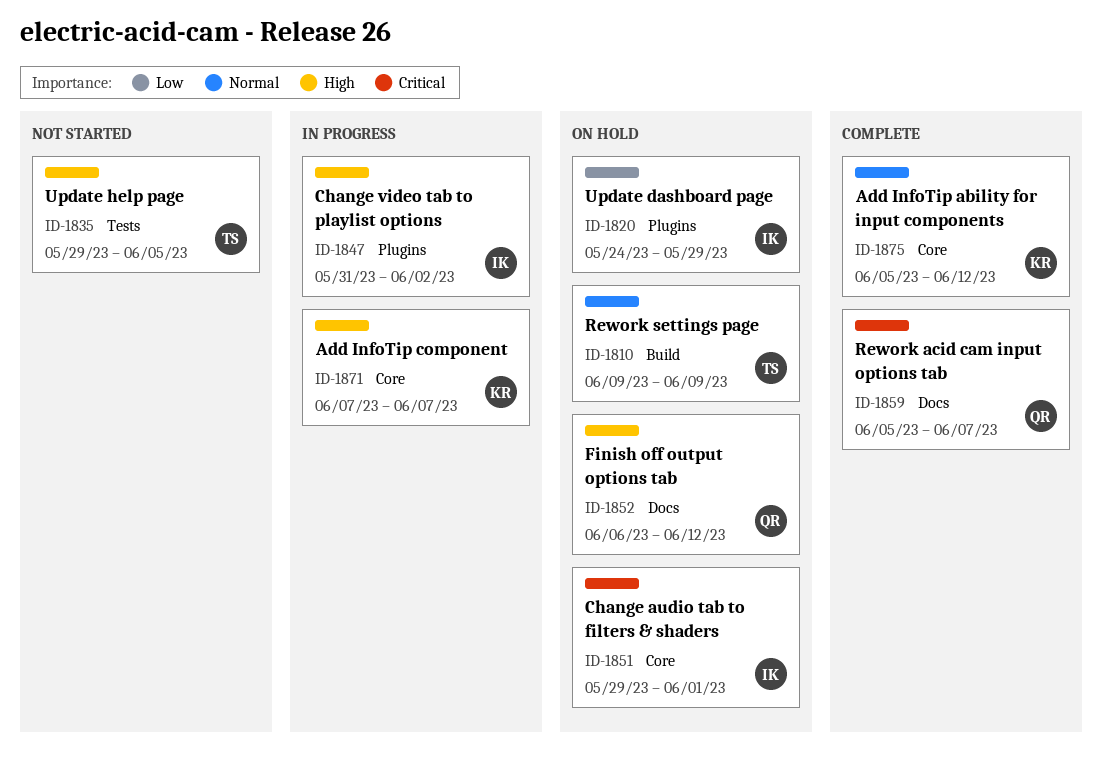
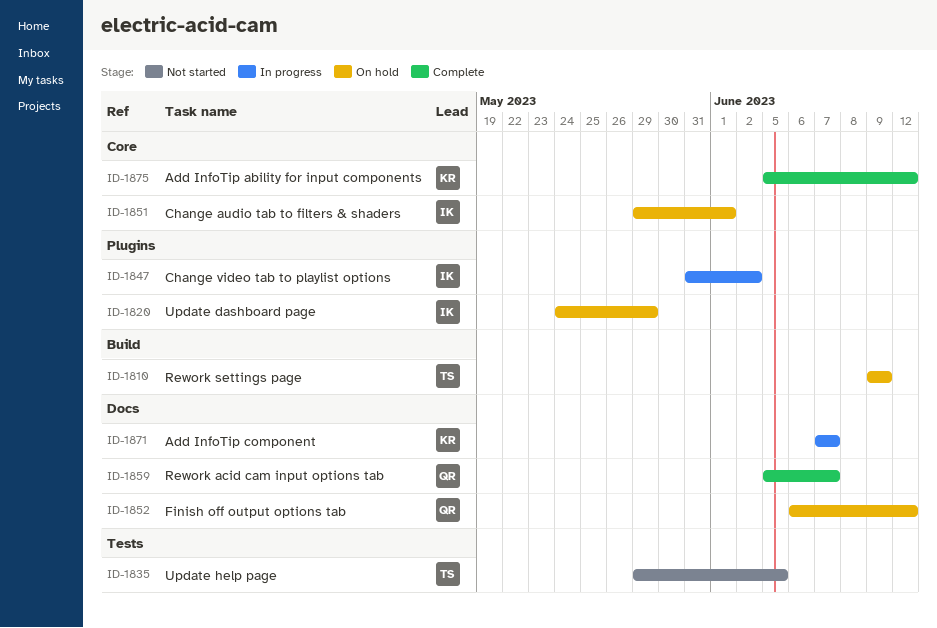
ID-1871, label: Core -> Docs

